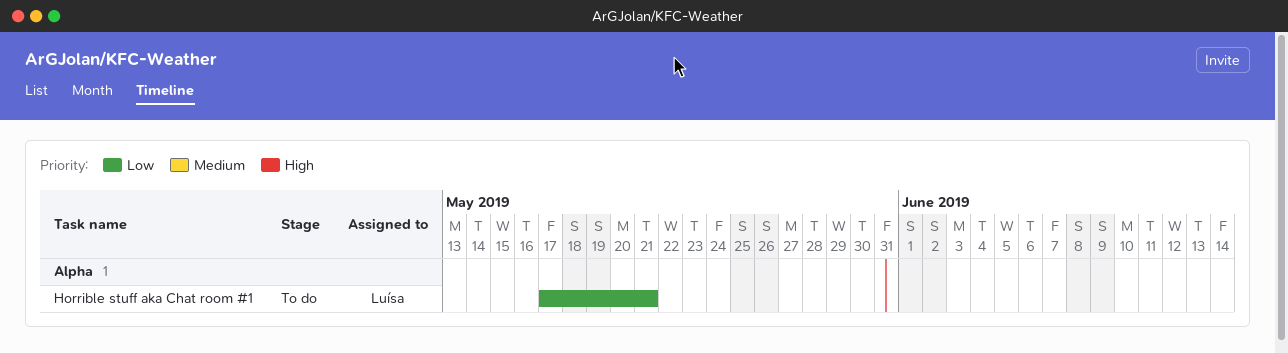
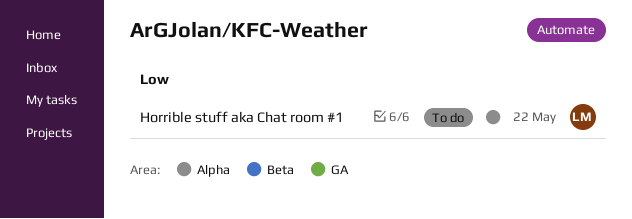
Horrible stuff aka Chat room #1, due: May 21 -> May 22

